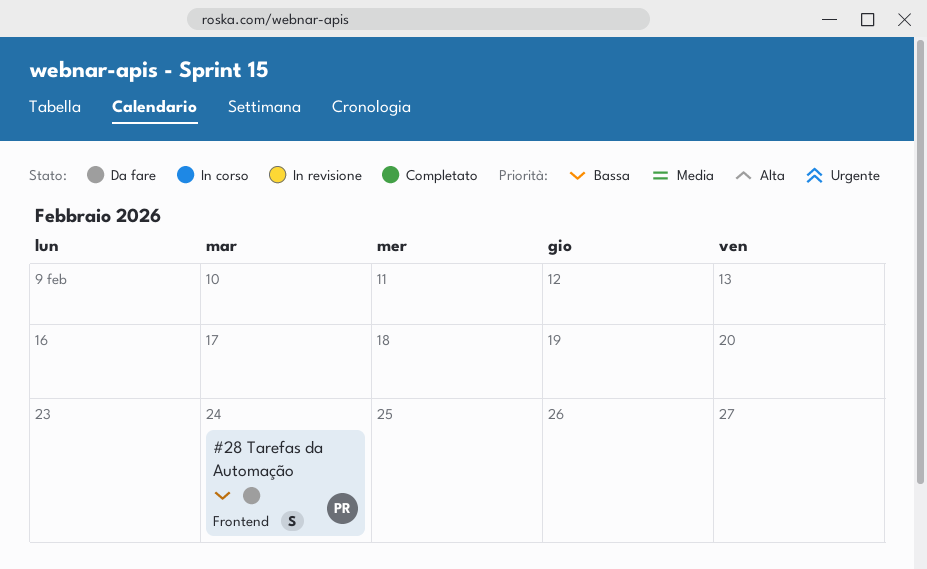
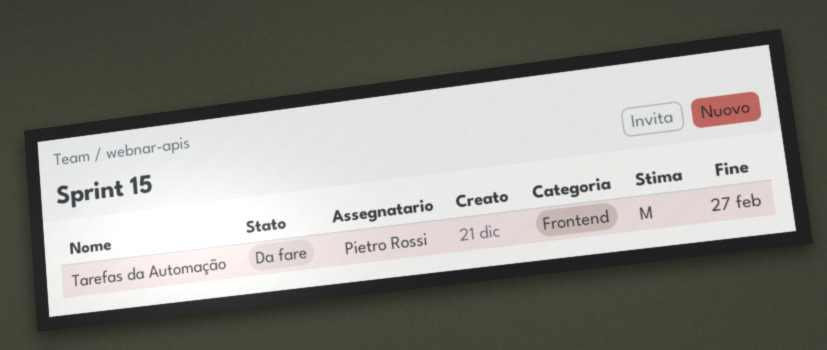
Tarefas da Automação, estimate: S -> M
Tarefas da Automação, due: Feb 24 -> Feb 27

